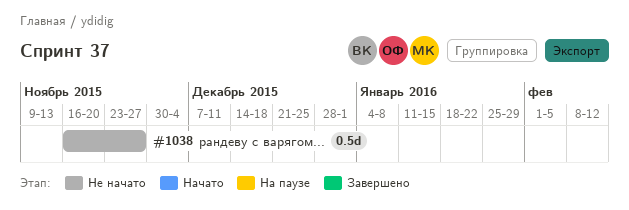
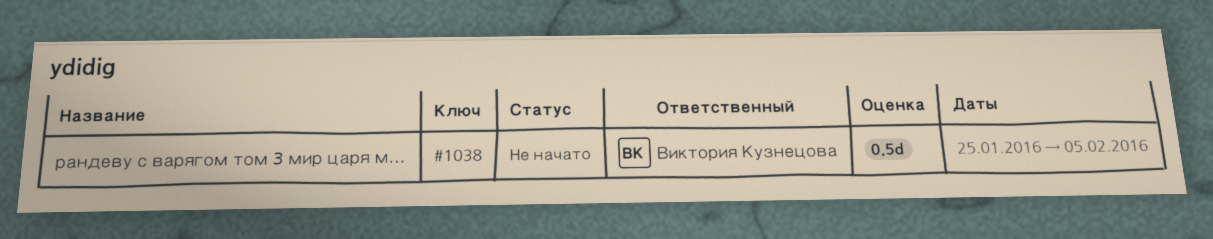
#1038, start: Nov 16 -> Jan 25
#1038, due: Nov 27 -> Feb 5

